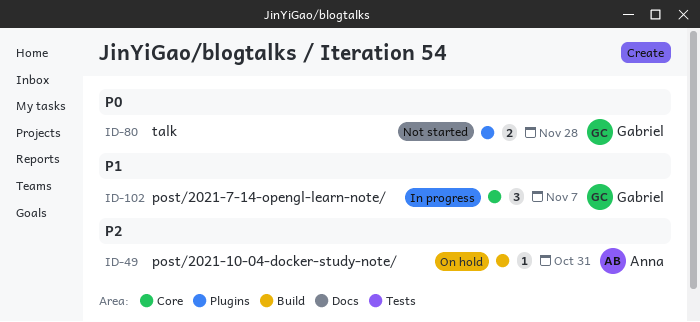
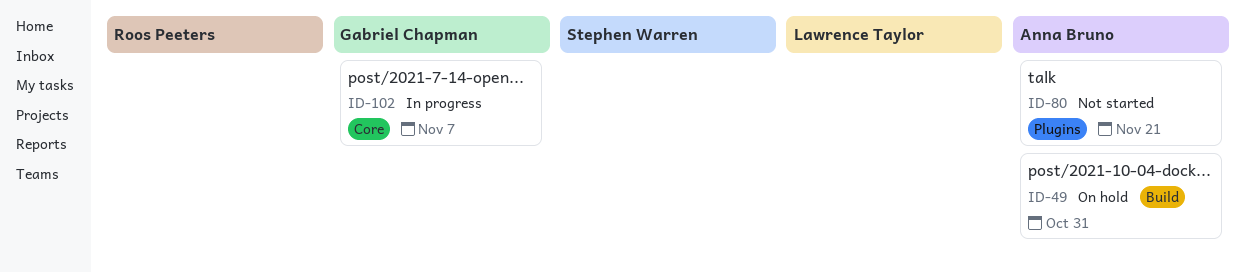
ID-80, owner: Gabriel Chapman -> Anna Bruno
ID-80, due: Nov 28 -> Nov 21

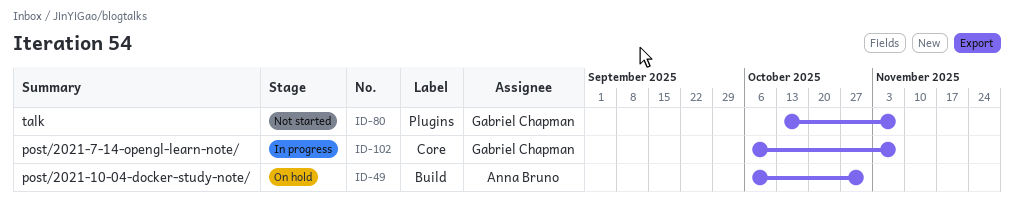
ID-80, owner: Anna Bruno -> Gabriel Chapman
ID-80, due: Nov 21 -> Nov 7

